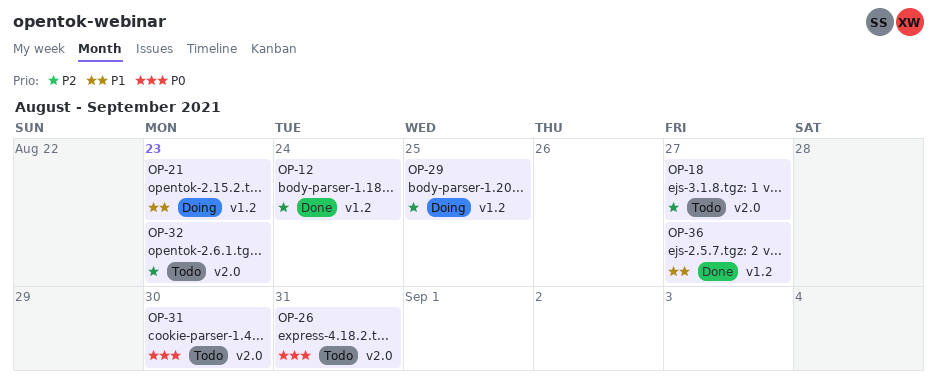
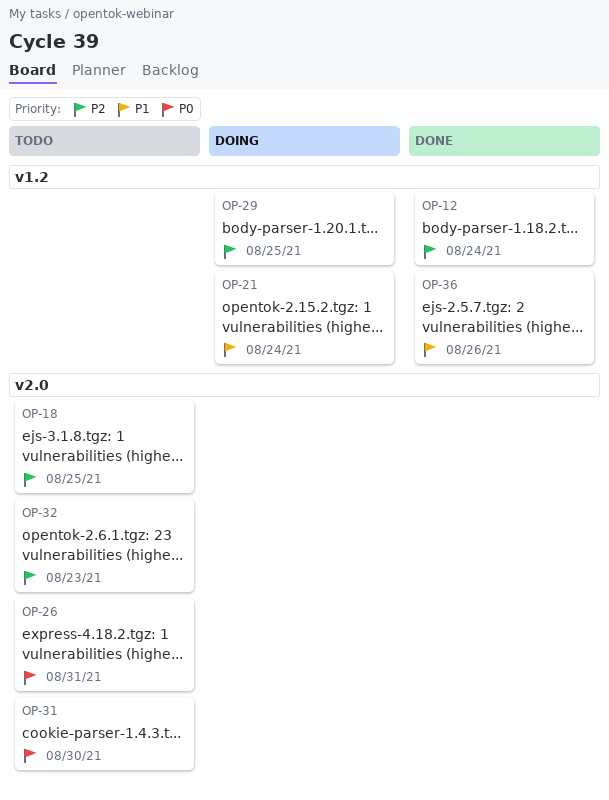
OP-18, due: Aug 27 -> Aug 25
OP-21, due: Aug 23 -> Aug 24
OP-36, due: Aug 27 -> Aug 26

